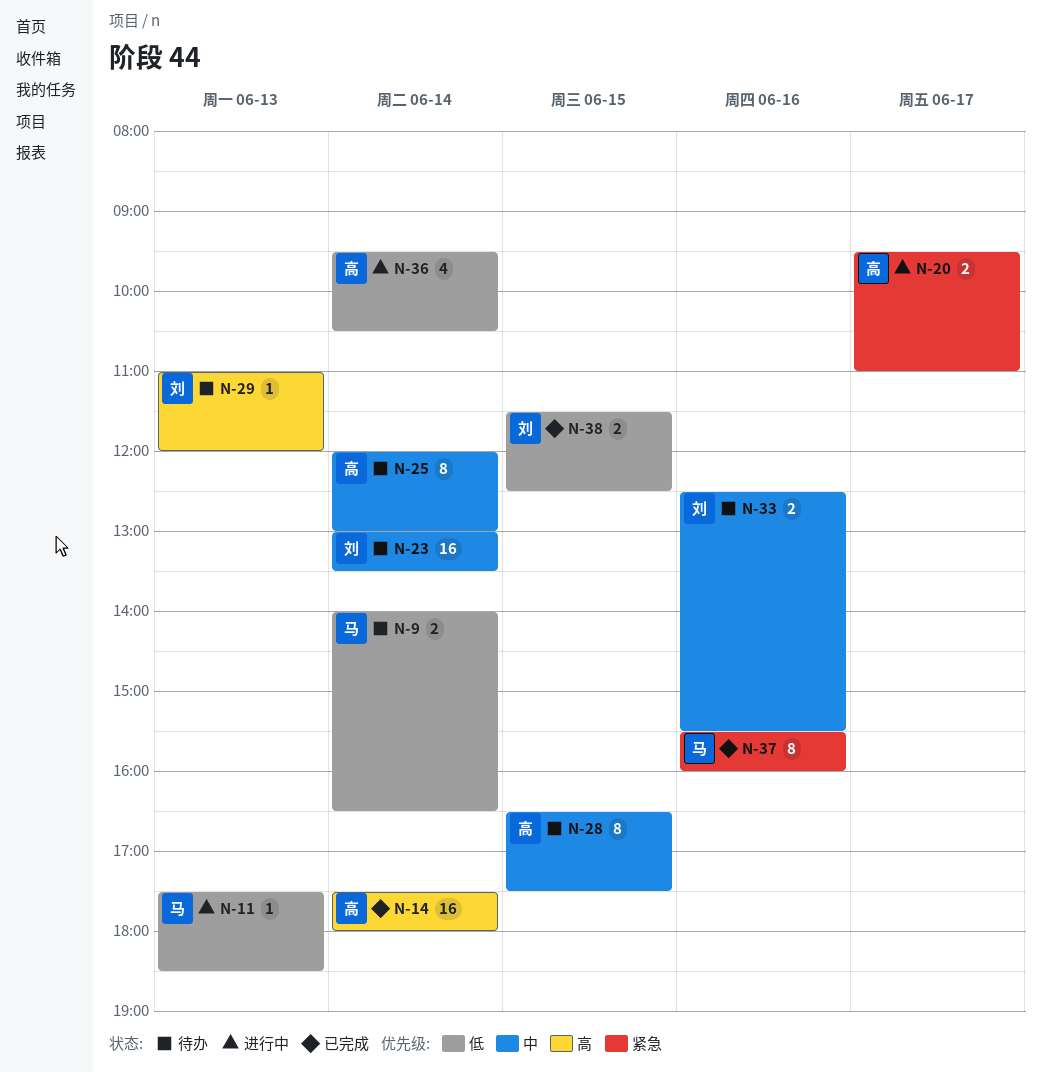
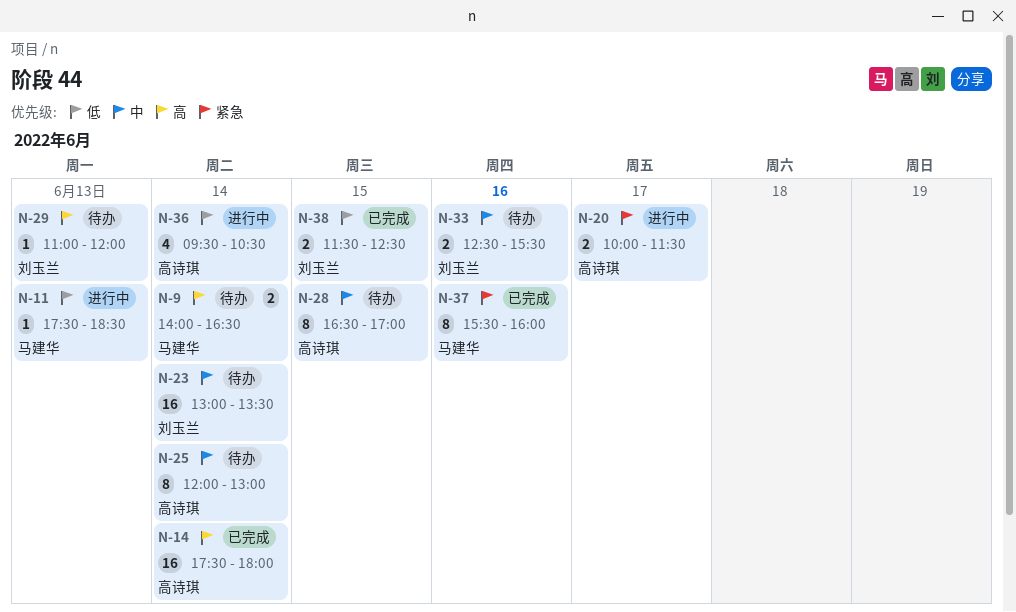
N-9, priority: 低 -> 高
N-20, begins: 09:30 -> 10:00
N-20, ends: 11:00 -> 11:30
N-28, ends: 17:30 -> 17:00

